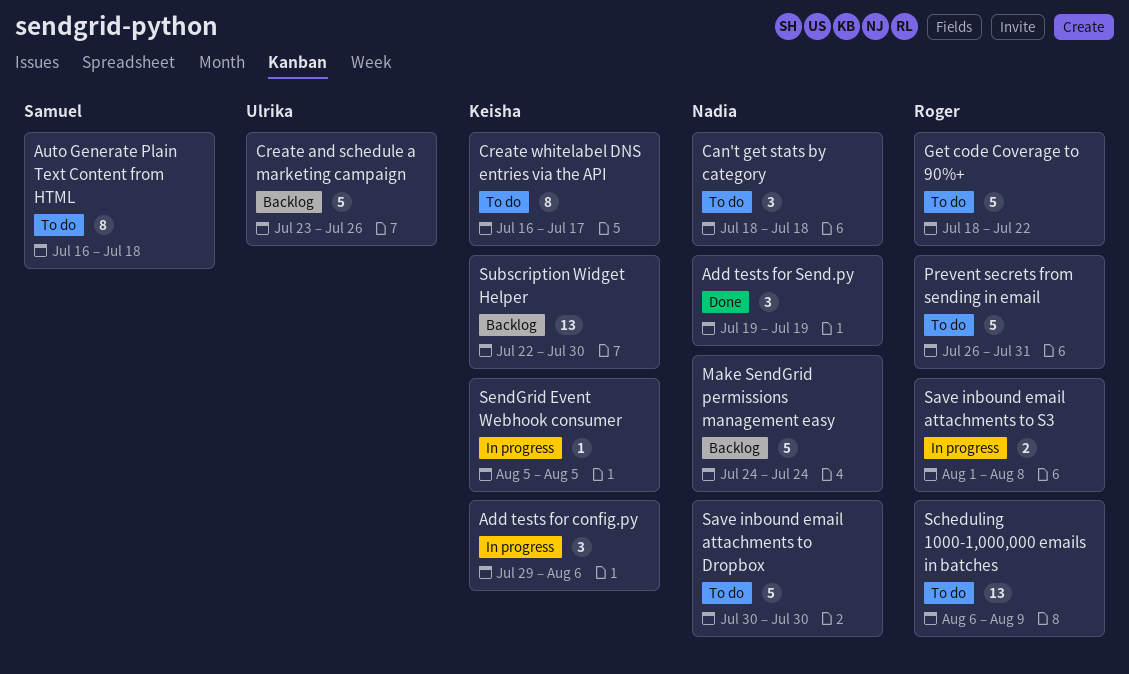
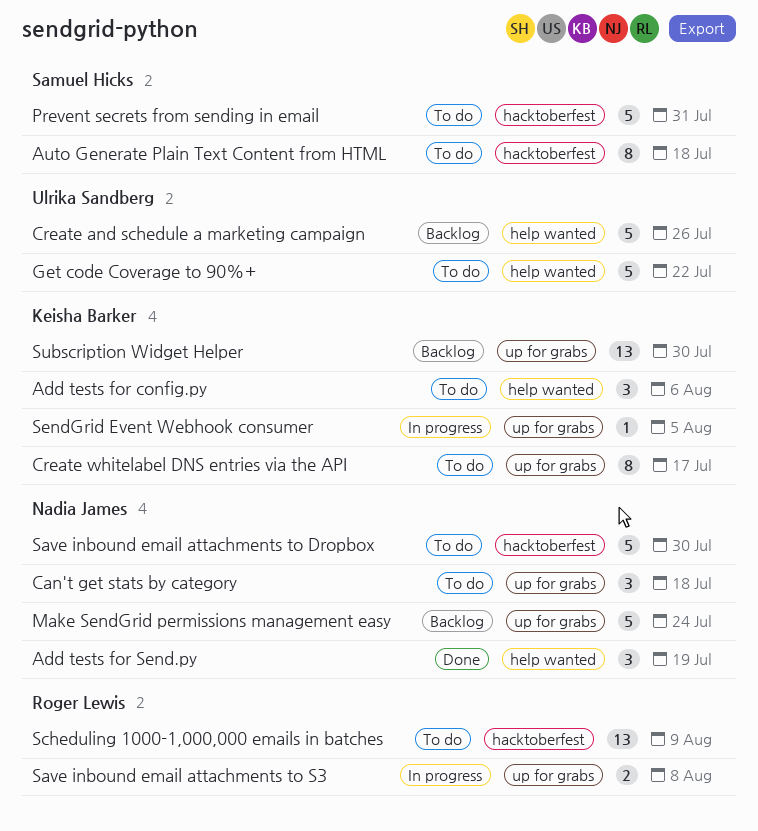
Add tests for config.py, status: In progress -> To do
Get code Coverage to 90%+, owner: Roger Lewis -> Ulrika Sandberg
Prevent secrets from sending in email, owner: Roger Lewis -> Samuel Hicks

